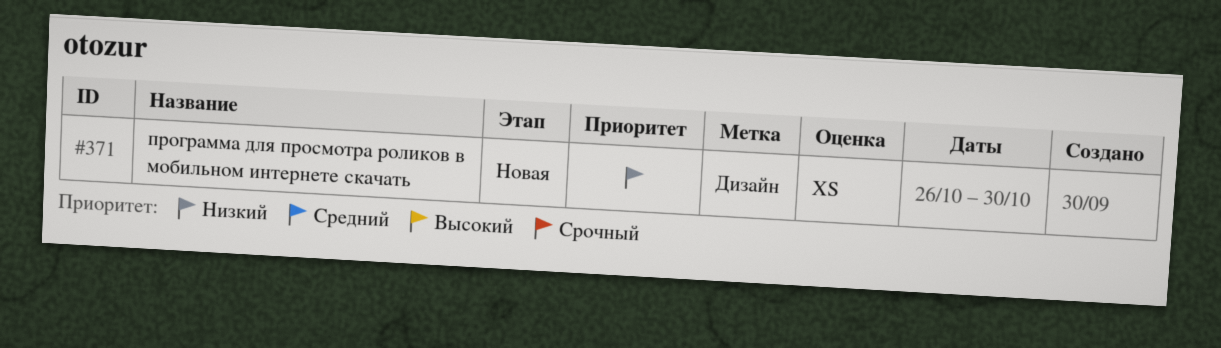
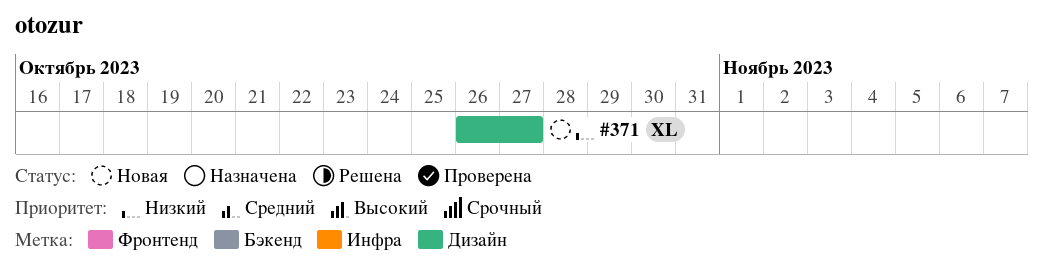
#371, estimate: XS -> XL
#371, due: Oct 30 -> Oct 27

